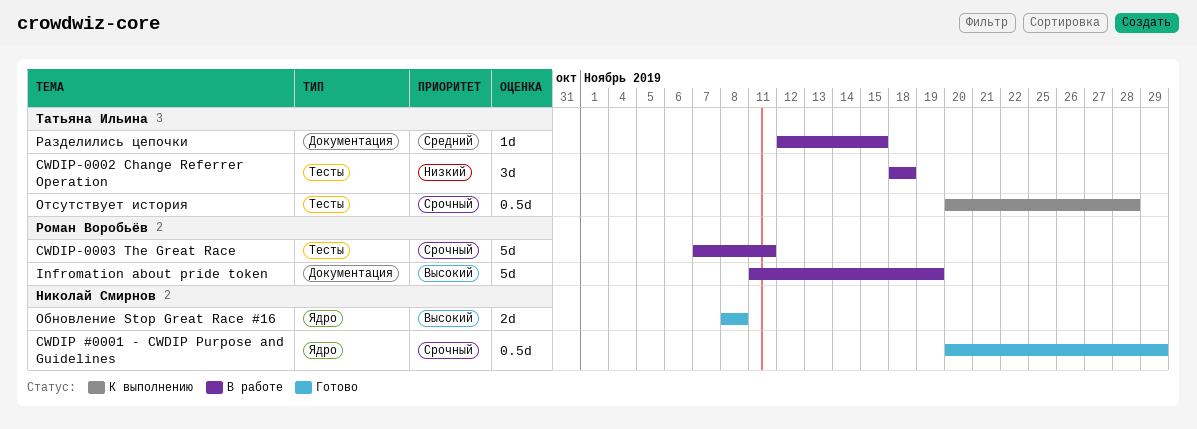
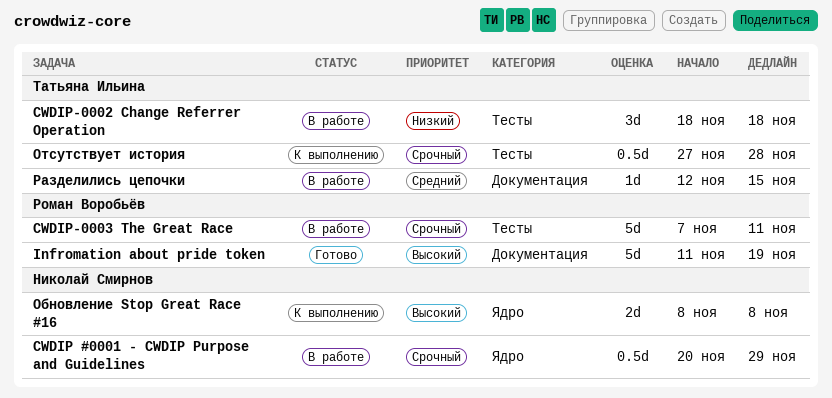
CWDIP #0001 - CWDIP Purpose and Guidelines, status: Готово -> В работе
Infromation about pride token, status: В работе -> Готово
Обновление Stop Great Race #16, status: Готово -> К выполнению
Отсутствует история, start: Nov 20 -> Nov 27

